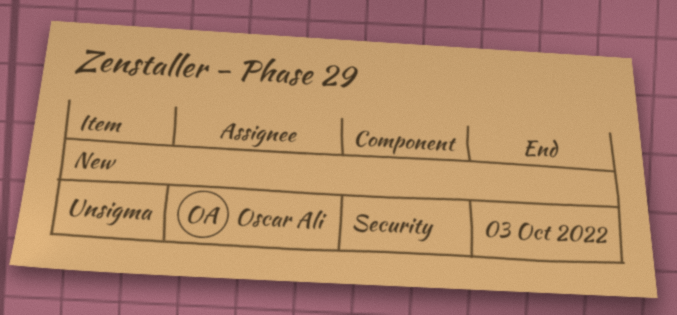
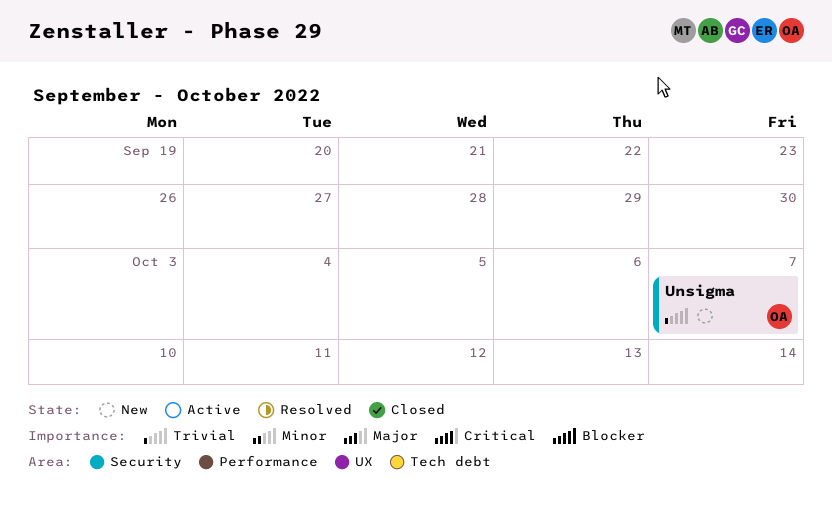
Unsigma, due: Oct 3 -> Oct 7

